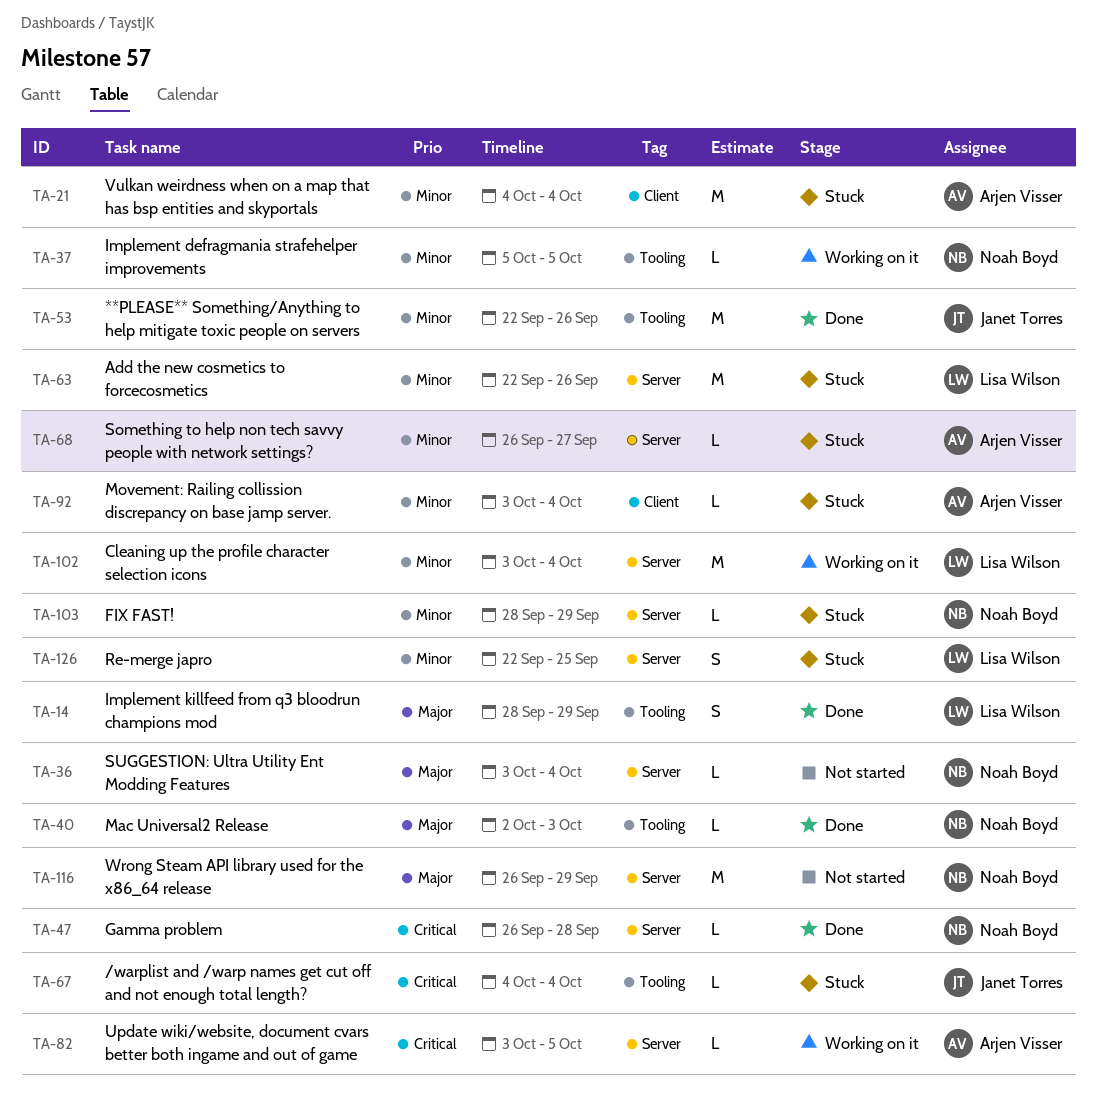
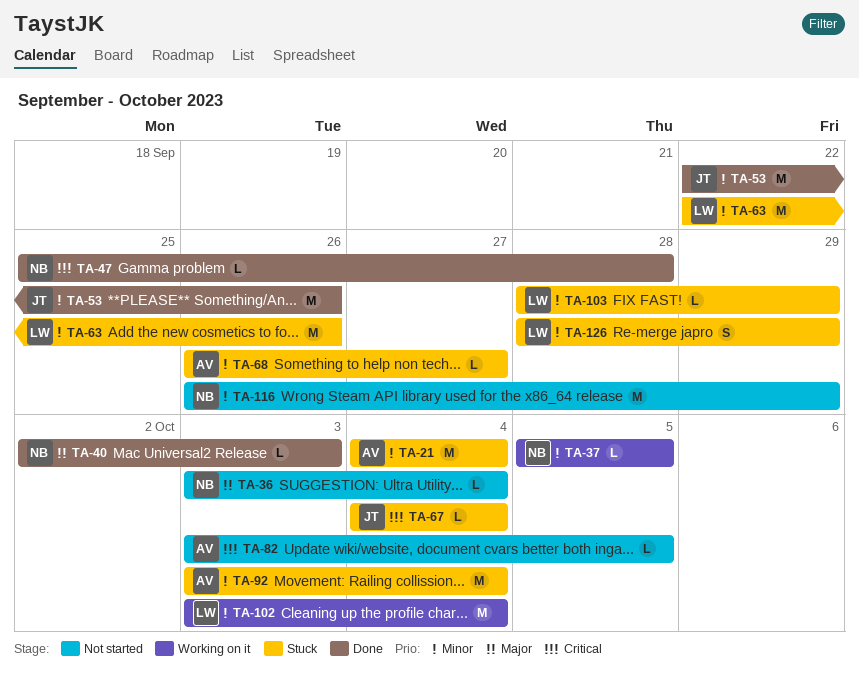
TA-14: present -> none
TA-47, start: Sep 26 -> Sep 25
TA-82, status: Working on it -> Not started
TA-92, estimate: L -> M
TA-103, owner: Noah Boyd -> Lisa Wilson
TA-116, priority: Major -> Minor
TA-126, start: Sep 22 -> Sep 28
TA-126, due: Sep 25 -> Sep 29

